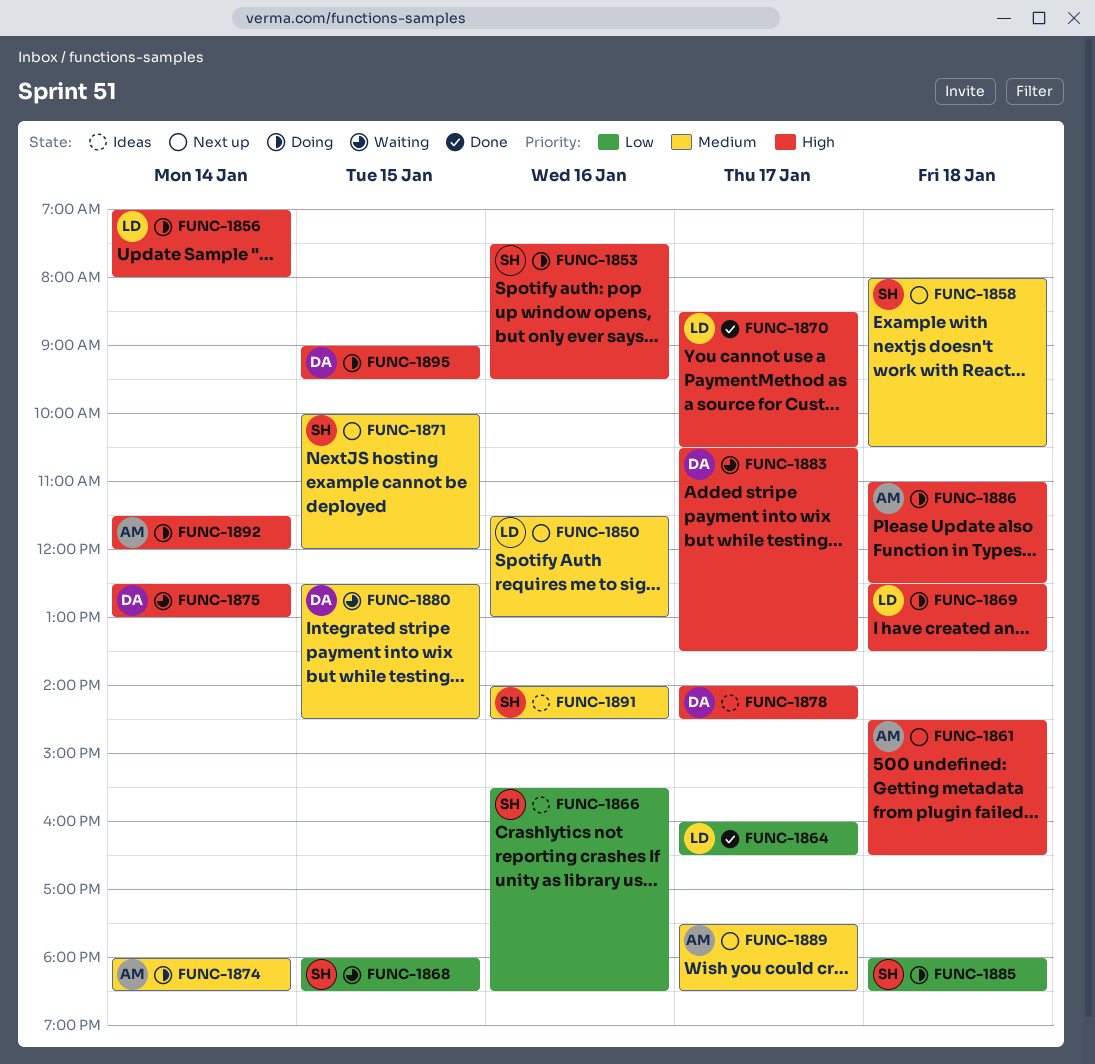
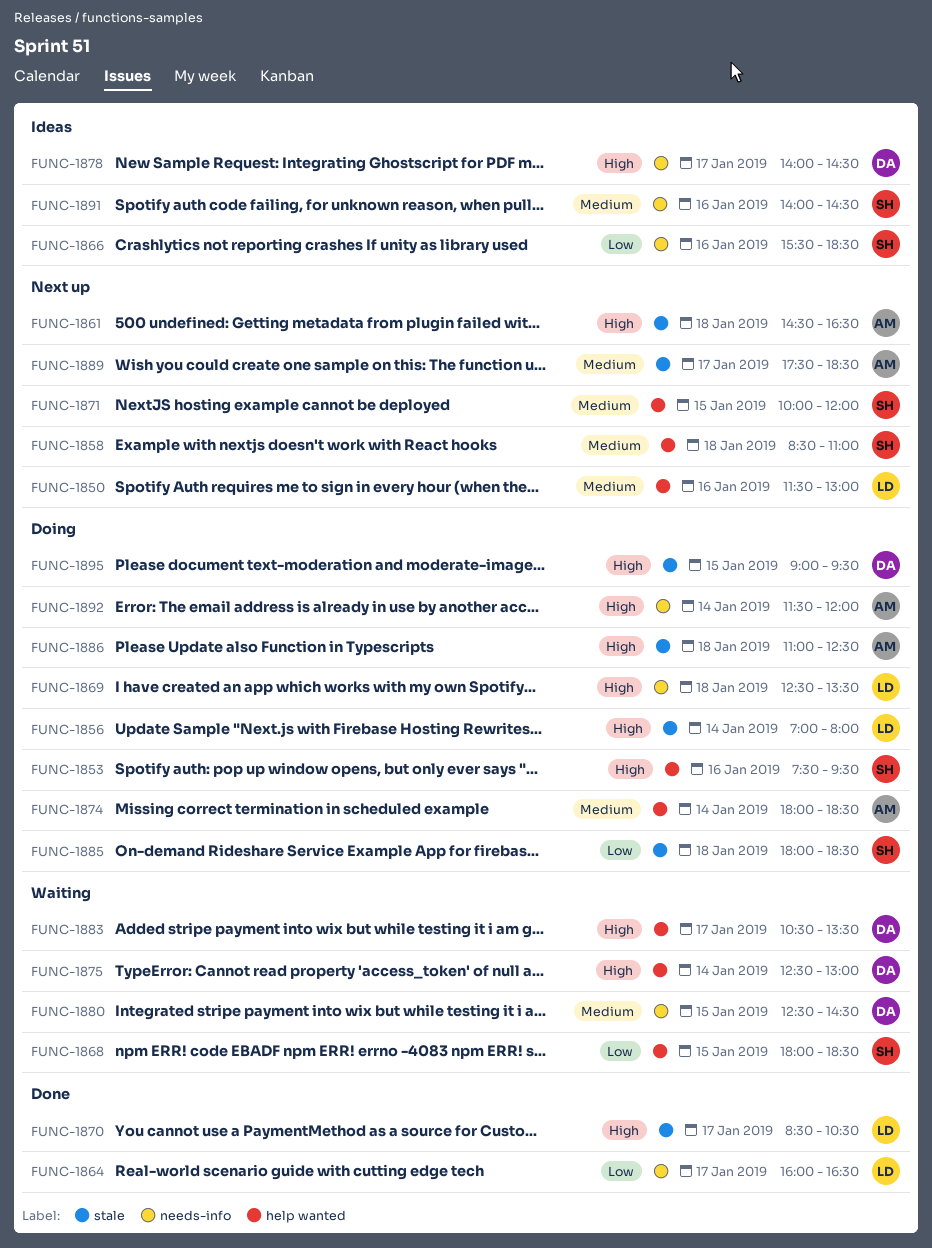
FUNC-1858, begins: 08:00 -> 08:30
FUNC-1858, ends: 10:30 -> 11:00

